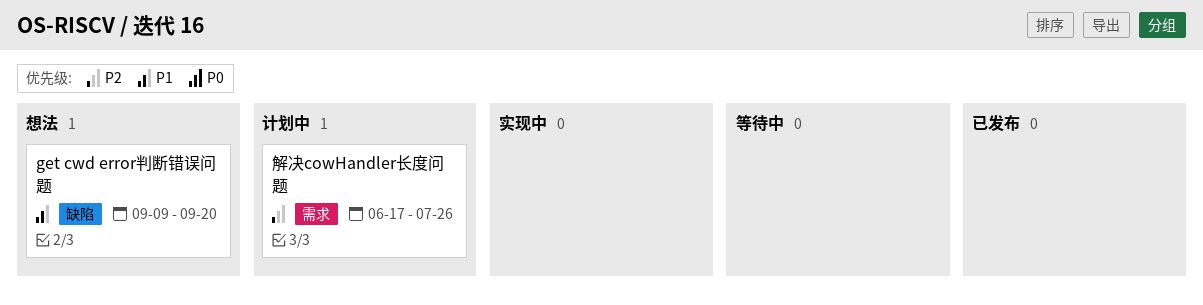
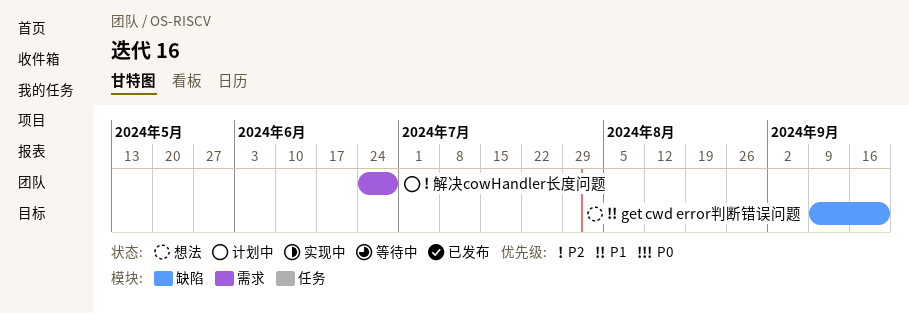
解决cowHandler长度问题, start: Jun 17 -> Jun 24
解决cowHandler长度问题, due: Jul 26 -> Jun 28

